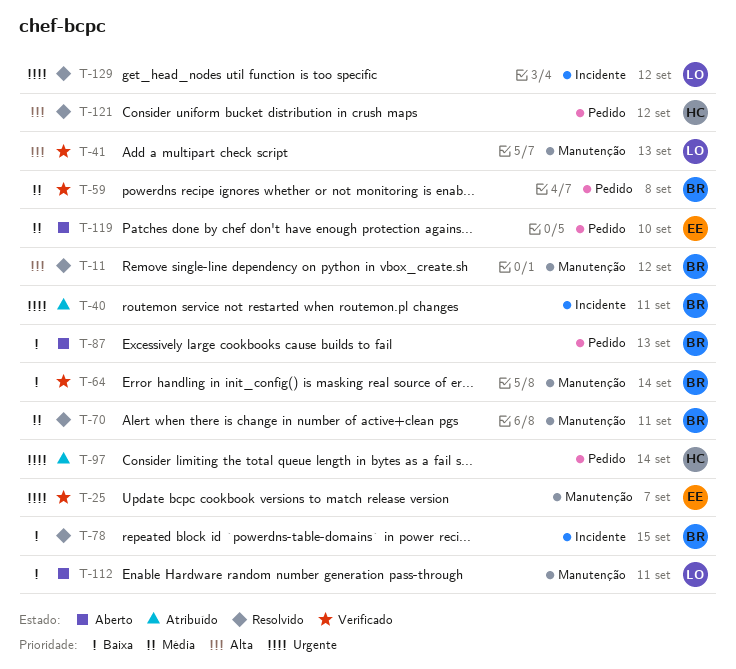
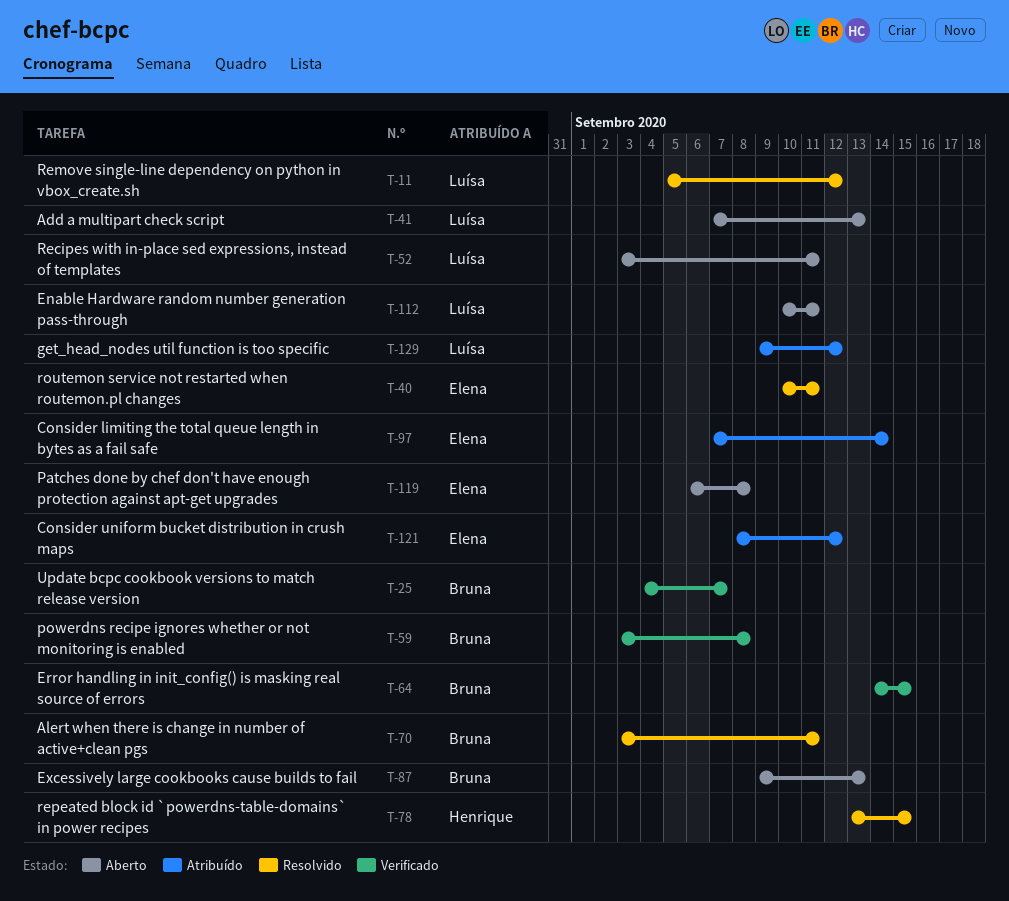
T-11, owner: Bruna -> Luísa
T-25, owner: Elena -> Bruna
T-40, status: Atribuído -> Resolvido
T-40, owner: Bruna -> Elena
T-41, status: Verificado -> Aberto
T-52: none -> present
T-64, due: Sep 14 -> Sep 15
T-78, owner: Bruna -> Henrique
T-97, owner: Henrique -> Elena
T-119, due: Sep 10 -> Sep 8
T-121, status: Resolvido -> Atribuído
T-121, owner: Henrique -> Elena
T-129, status: Resolvido -> Atribuído

